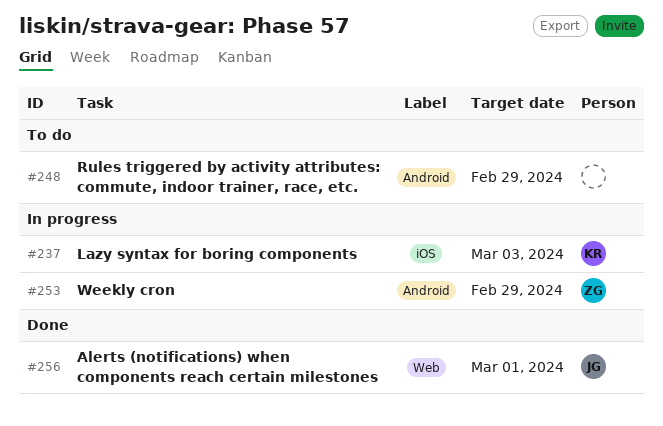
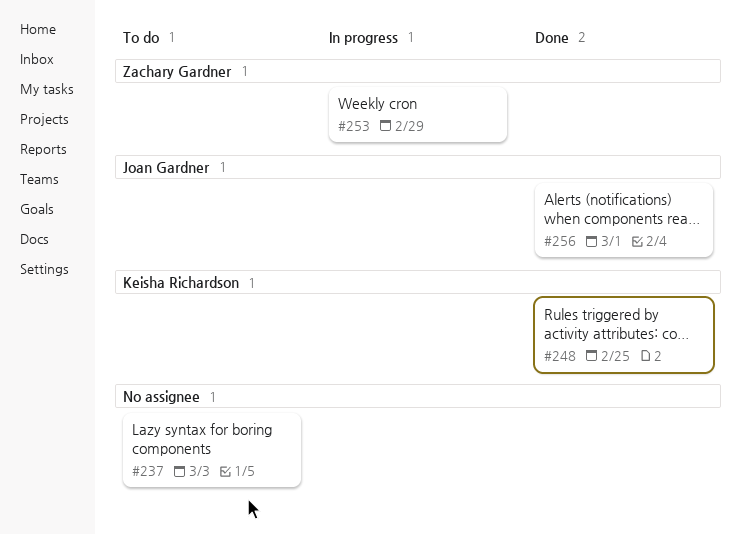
#237, status: In progress -> To do
#237, owner: Keisha Richardson -> none
#248, status: To do -> Done
#248, owner: none -> Keisha Richardson
#248, due: Feb 29 -> Feb 25

